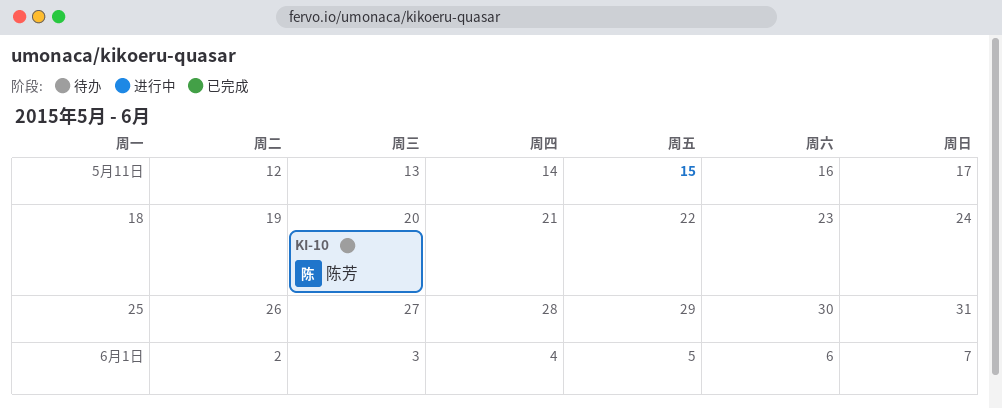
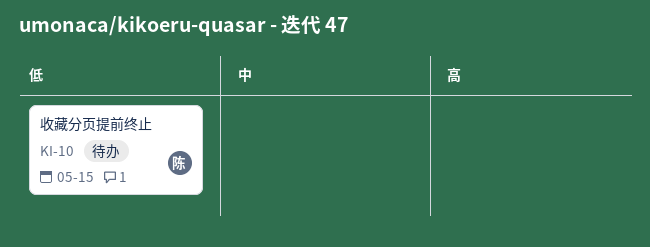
KI-10, due: May 20 -> May 15

